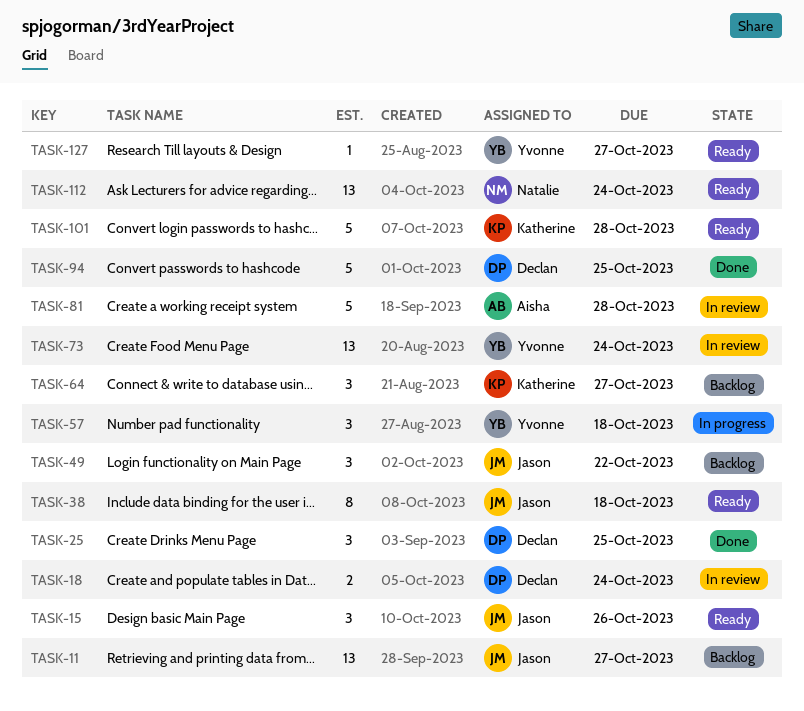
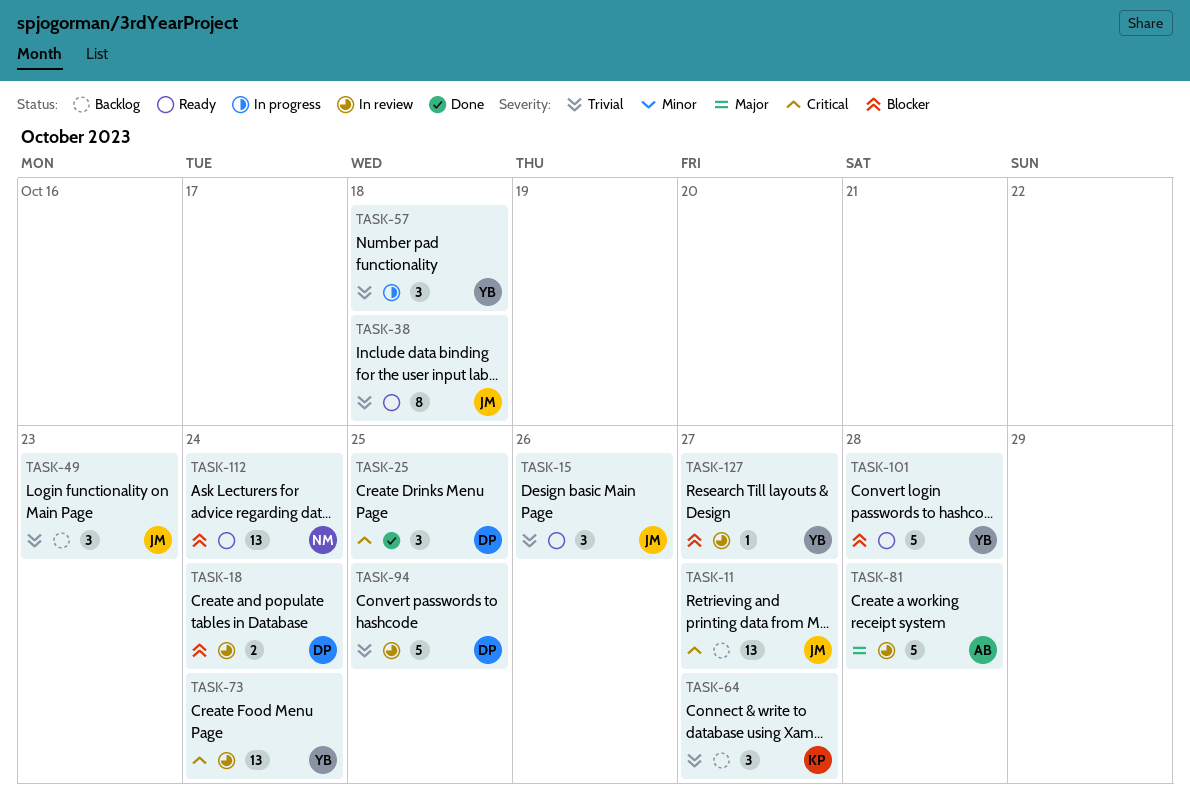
TASK-49, due: Oct 22 -> Oct 23
TASK-94, status: Done -> In review
TASK-101, owner: Katherine -> Yvonne
TASK-127, status: Ready -> In review

